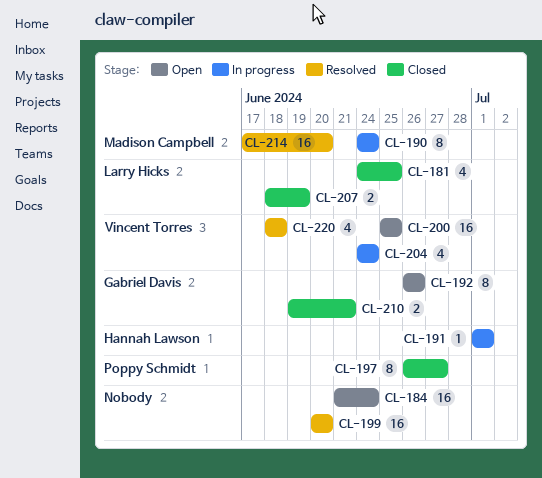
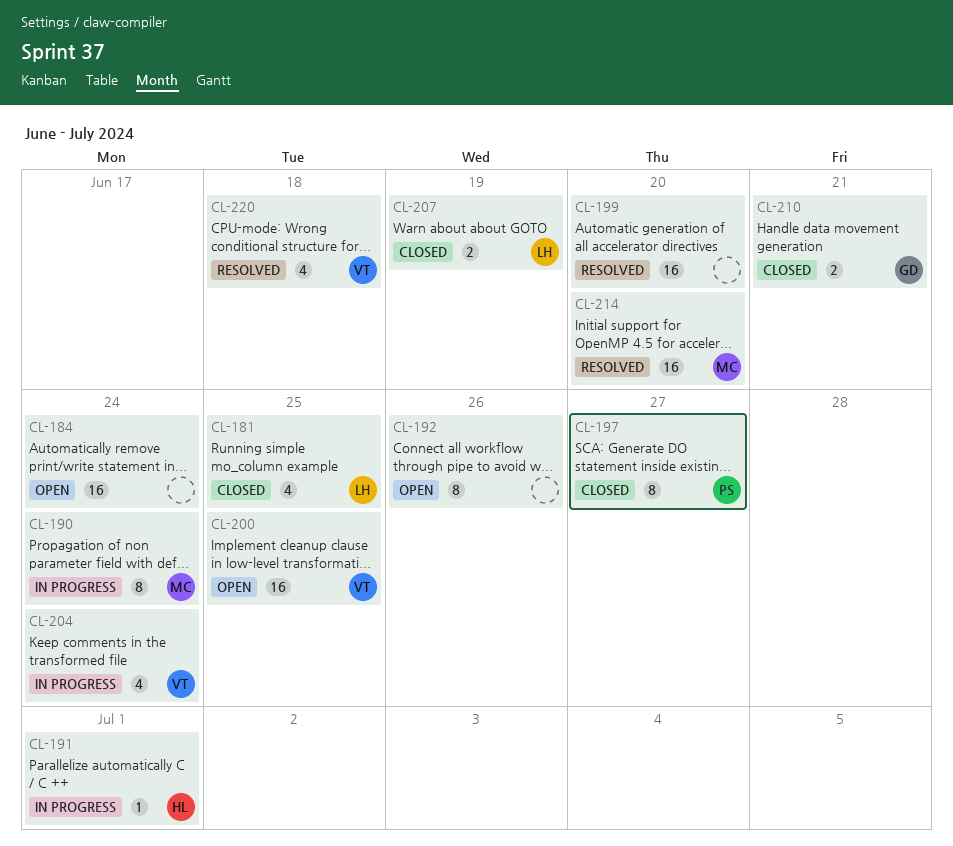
CL-192, owner: Gabriel Davis -> none

